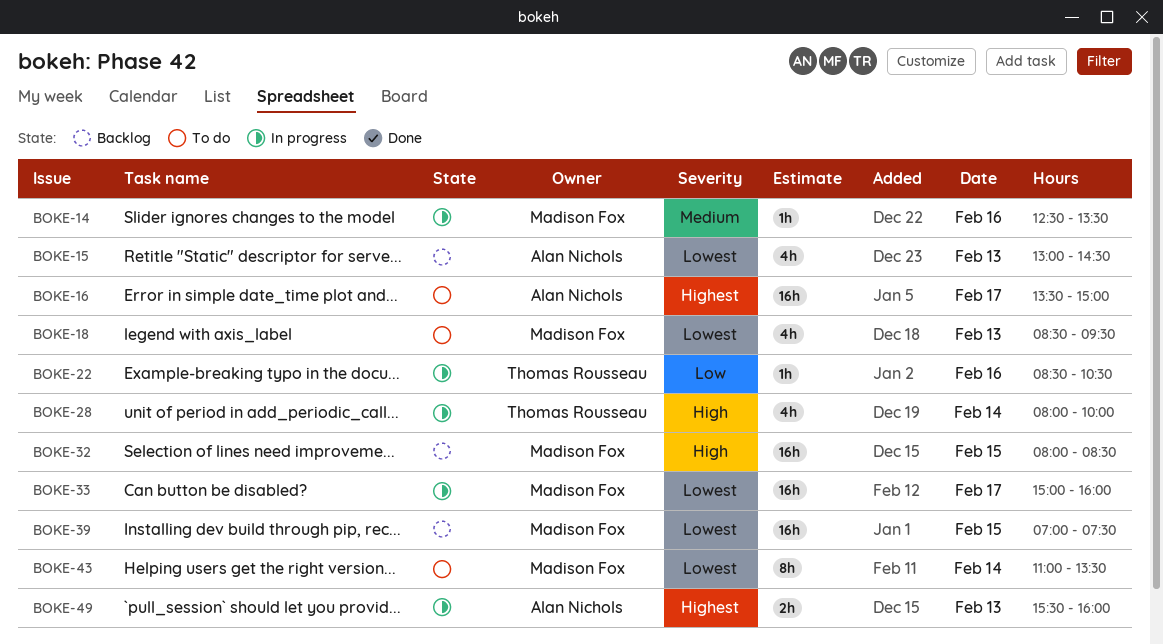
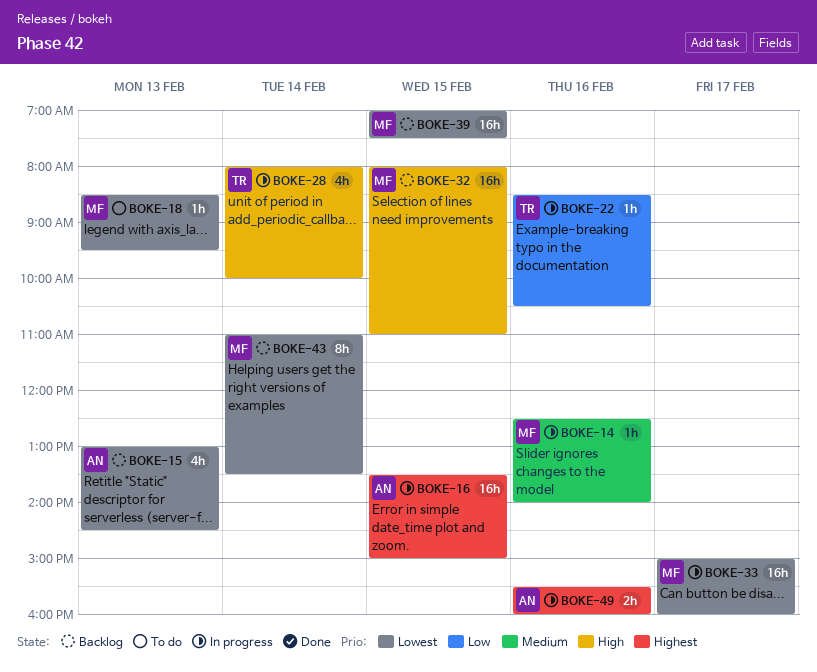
BOKE-14, ends: 13:30 -> 14:00
BOKE-16, status: To do -> In progress
BOKE-16, day: Feb 17 -> Feb 15
BOKE-18, estimate: 4h -> 1h
BOKE-32, ends: 08:30 -> 11:00
BOKE-43, status: To do -> Backlog
BOKE-49, day: Feb 13 -> Feb 16

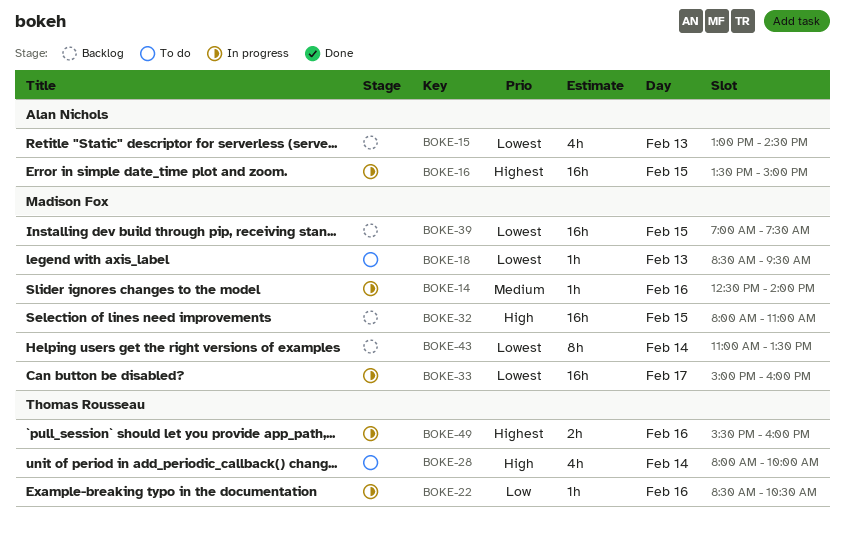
BOKE-28, status: In progress -> To do
BOKE-49, owner: Alan Nichols -> Thomas Rousseau

